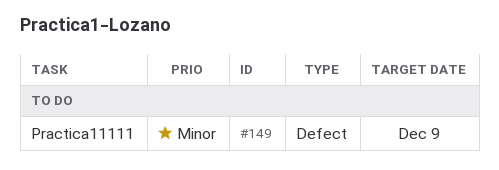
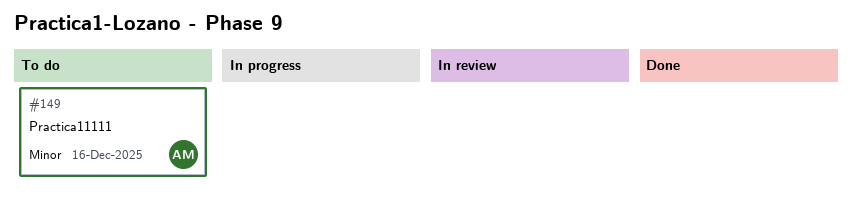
#149, due: Dec 9 -> Dec 16

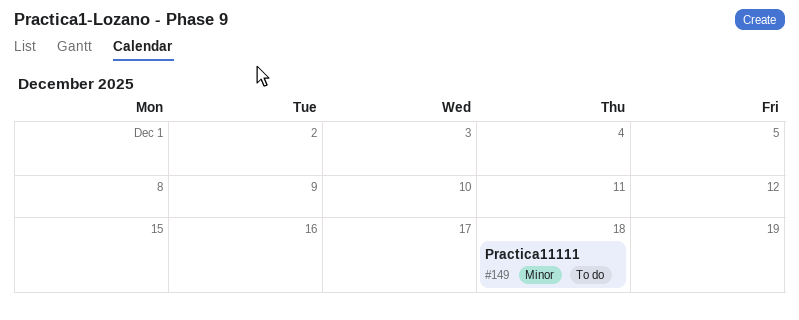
#149, due: Dec 16 -> Dec 18

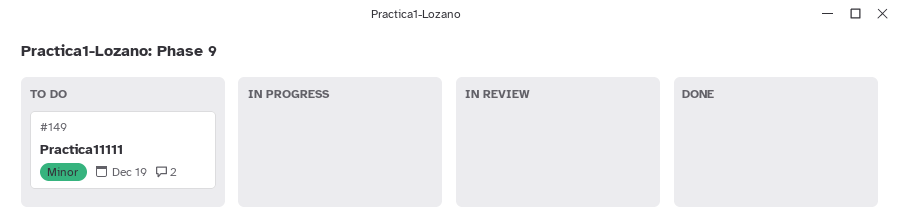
#149, due: Dec 18 -> Dec 19

